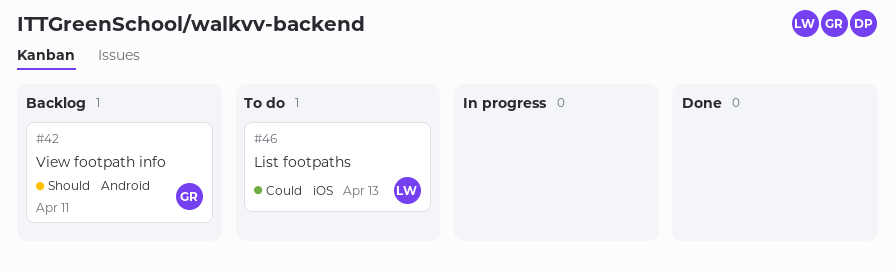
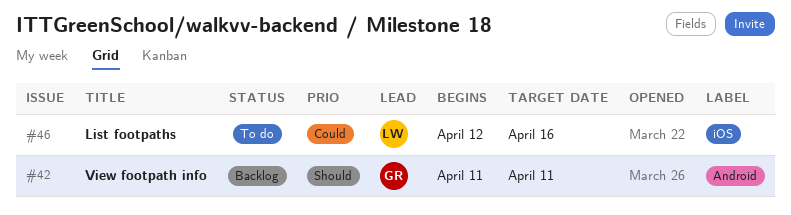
#46, due: Apr 13 -> Apr 16

